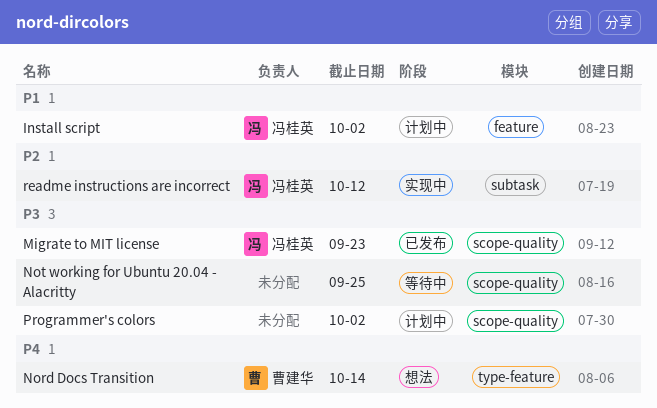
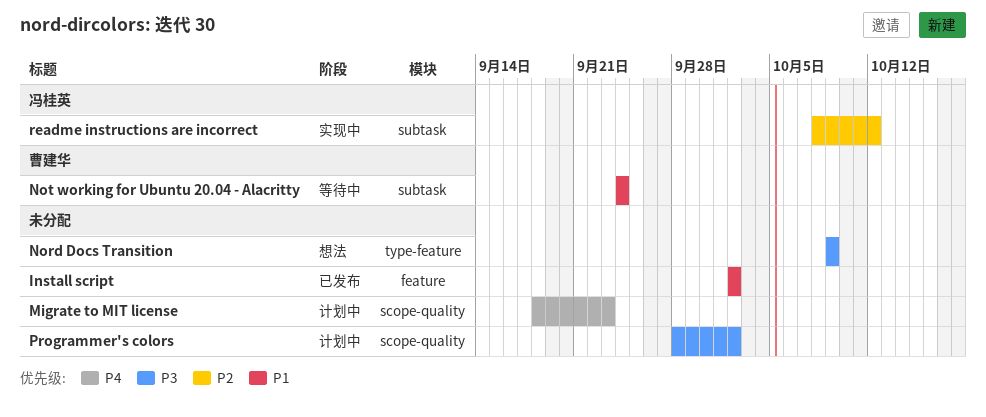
Install script, status: 计划中 -> 已发布
Install script, owner: 冯桂英 -> none
Migrate to MIT license, status: 已发布 -> 计划中
Migrate to MIT license, owner: 冯桂英 -> none
Migrate to MIT license, priority: P3 -> P4
Nord Docs Transition, owner: 曹建华 -> none
Nord Docs Transition, priority: P4 -> P3
Nord Docs Transition, due: Oct 14 -> Oct 9
Not working for Ubuntu 20.04 - Alacritty, owner: none -> 曹建华
Not working for Ubuntu 20.04 - Alacritty, priority: P3 -> P1
Not working for Ubuntu 20.04 - Alacritty, label: scope-quality -> subtask
Not working for Ubuntu 20.04 - Alacritty, due: Sep 25 -> Sep 24

